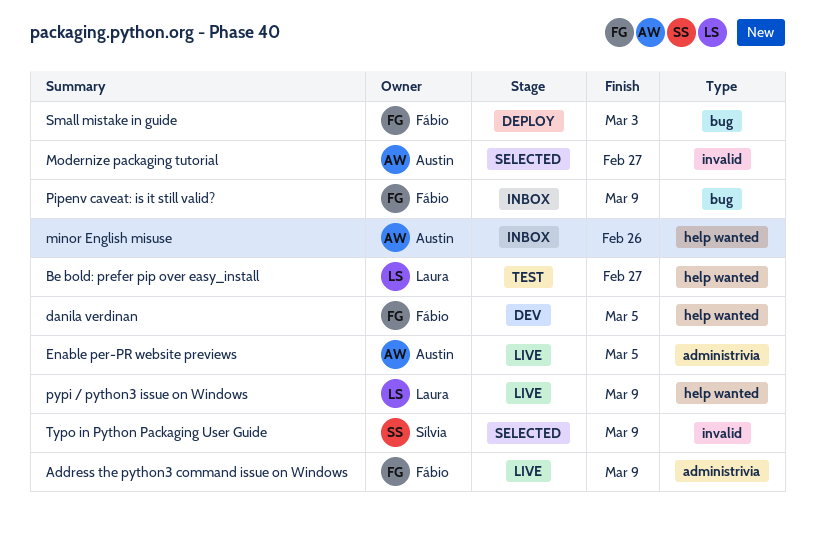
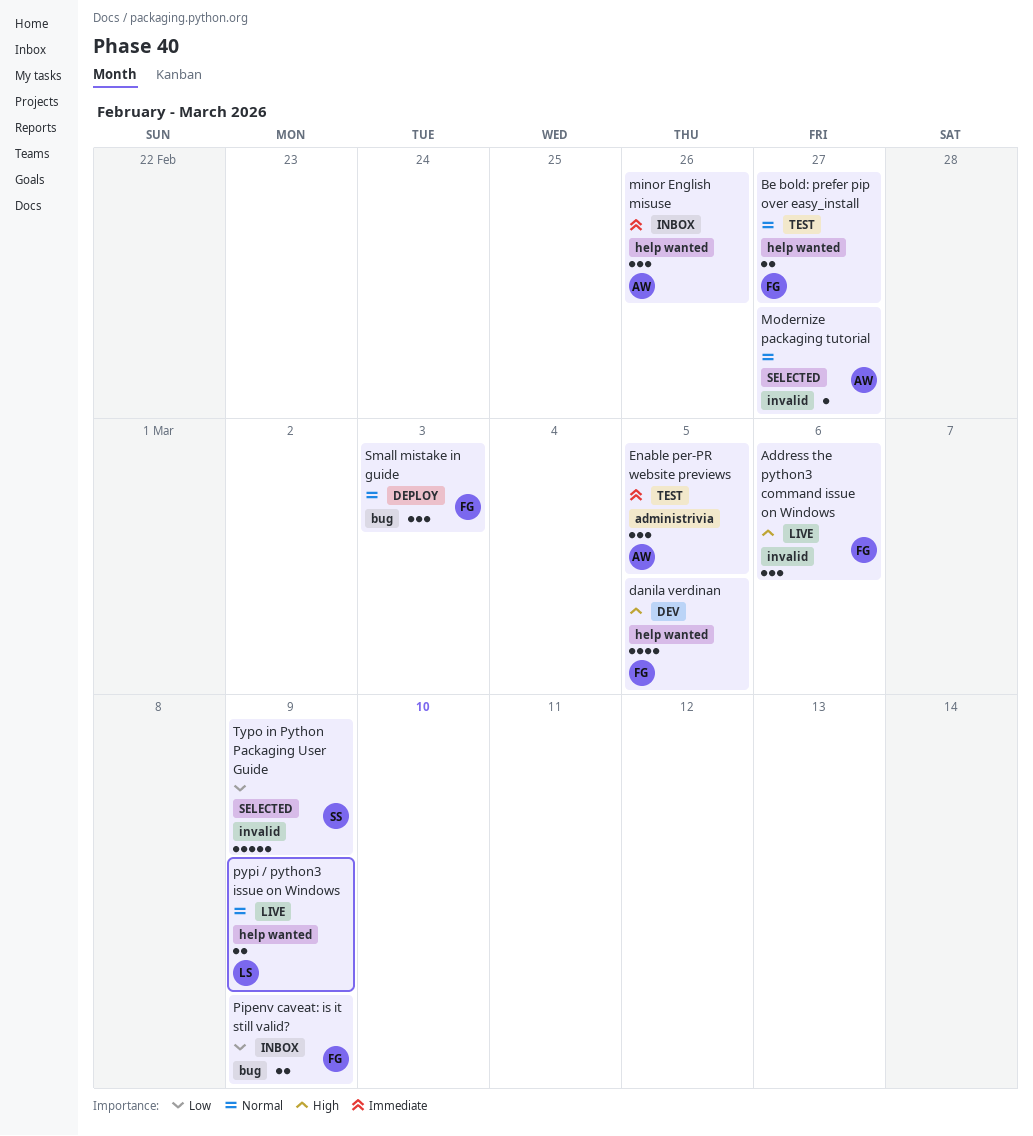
Address the python3 command issue on Windows, label: administrivia -> invalid
Address the python3 command issue on Windows, due: Mar 9 -> Mar 6
Be bold: prefer pip over easy_install, owner: Laura -> Fábio
Enable per-PR website previews, status: Live -> Test

